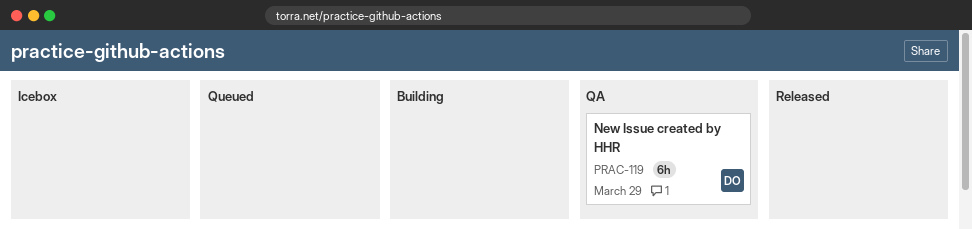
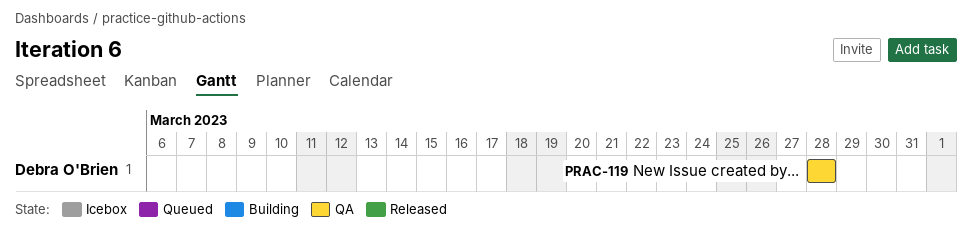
PRAC-119, due: Mar 29 -> Mar 28

